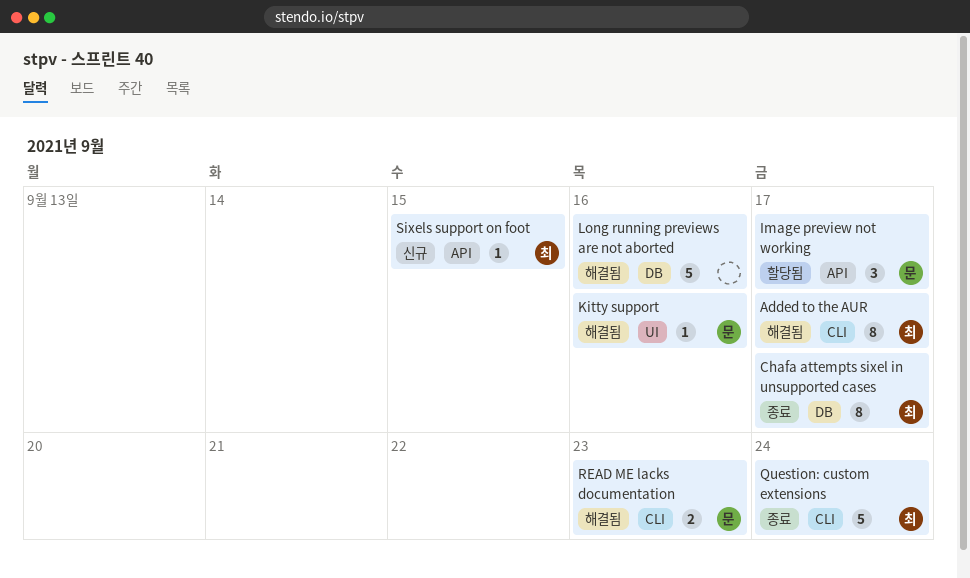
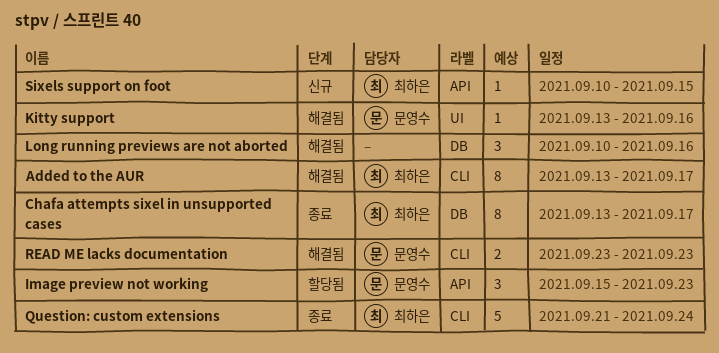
Image preview not working, due: Sep 17 -> Sep 23
Long running previews are not aborted, estimate: 5 -> 3

